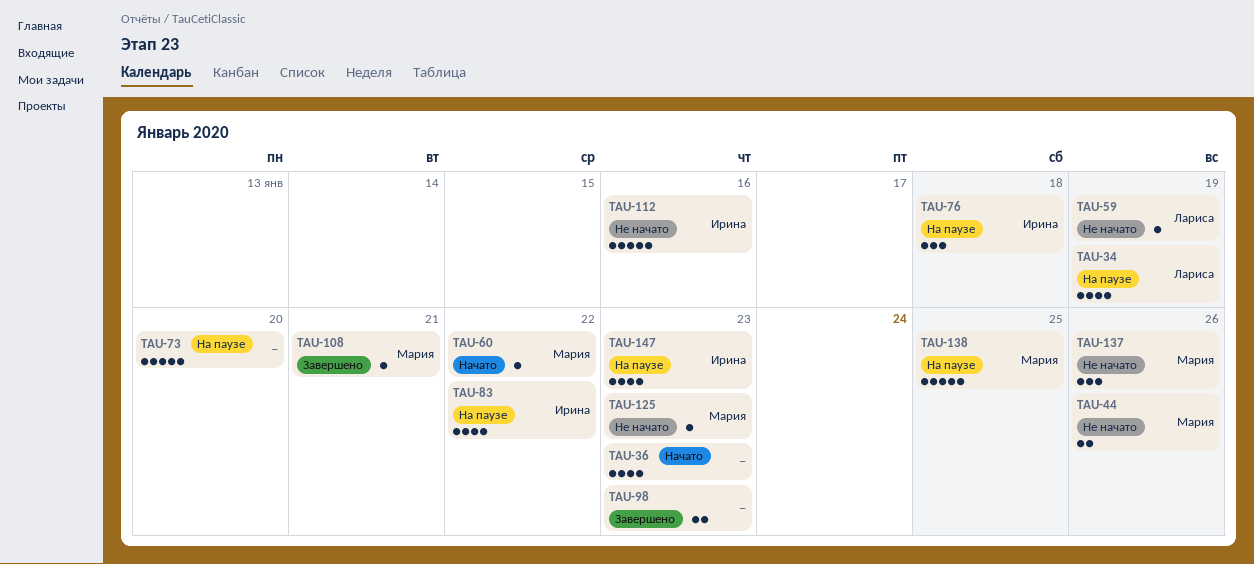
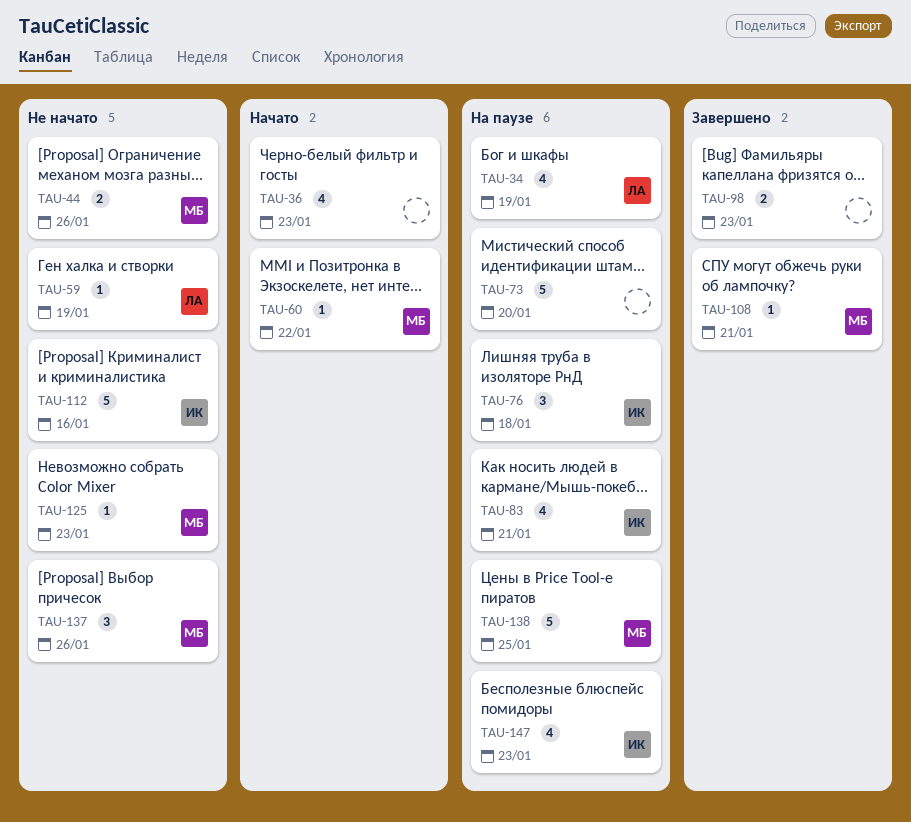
TAU-83, due: Jan 22 -> Jan 21

